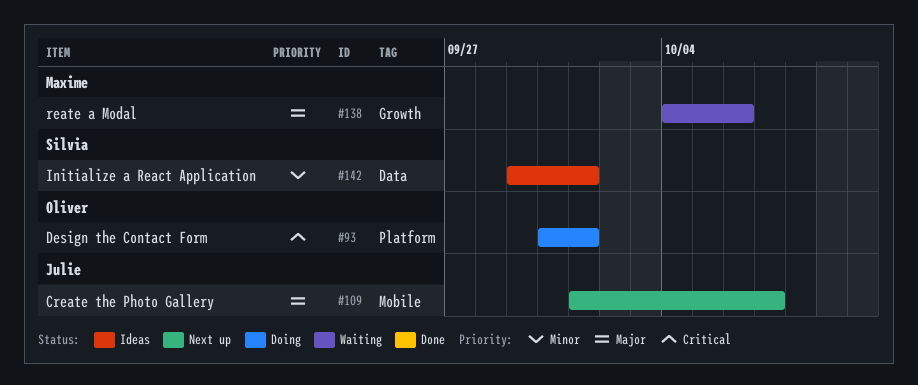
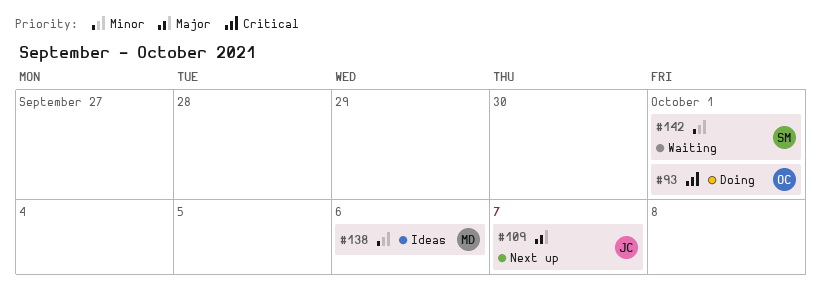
#138, status: Waiting -> Ideas
#138, priority: Major -> Minor
#142, status: Ideas -> Waiting

